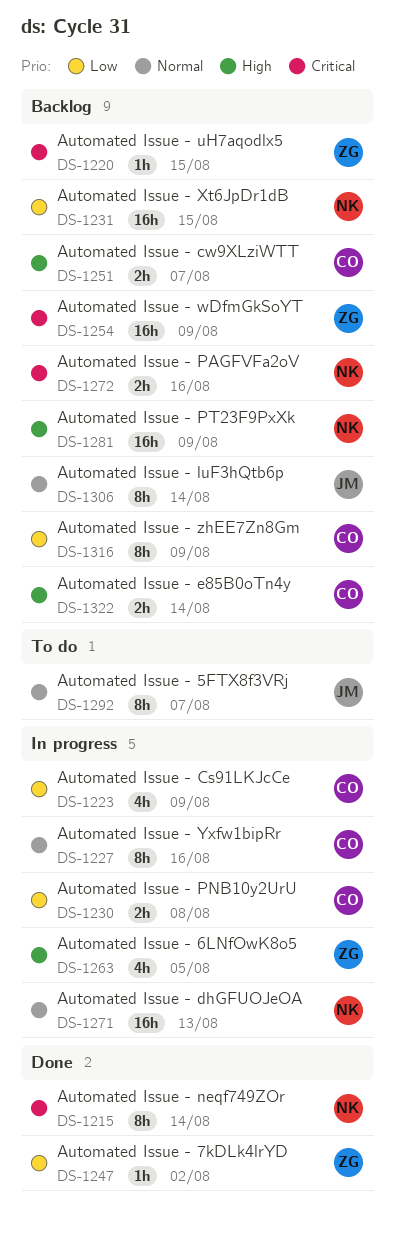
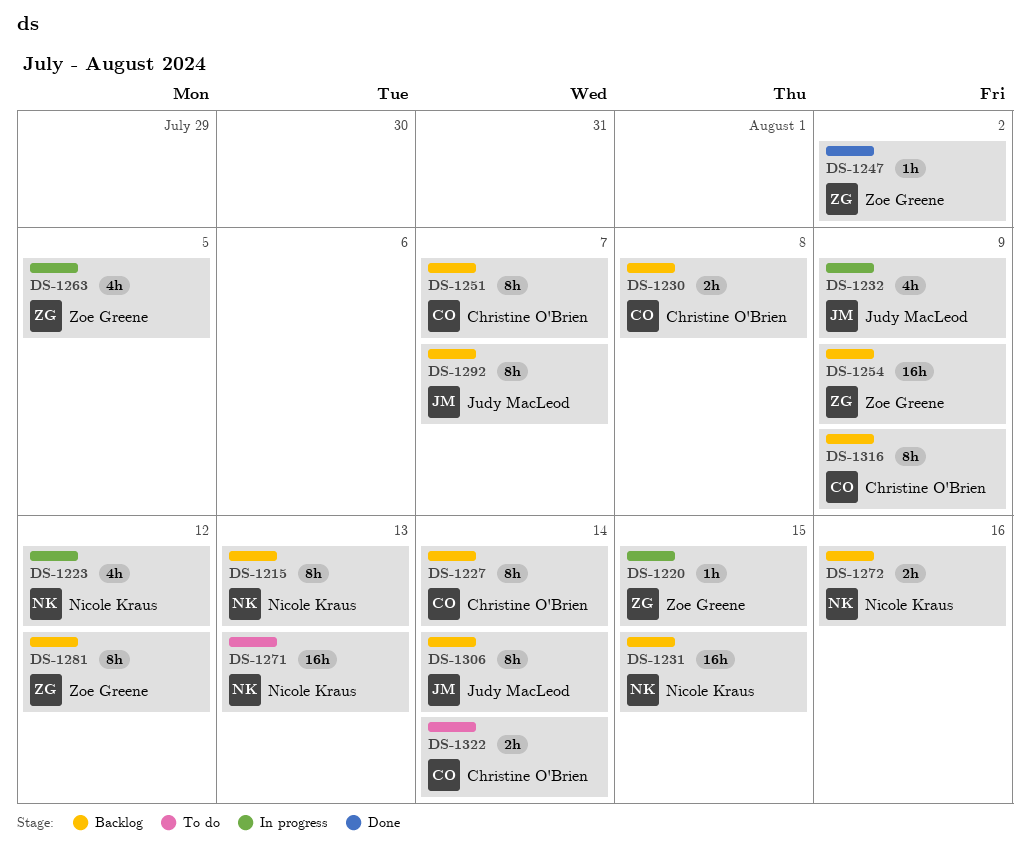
DS-1215, status: Done -> Backlog
DS-1215, due: Aug 14 -> Aug 13
DS-1220, status: Backlog -> In progress
DS-1223, owner: Christine O'Brien -> Nicole Kraus
DS-1223, due: Aug 9 -> Aug 12
DS-1227, status: In progress -> Backlog
DS-1227, due: Aug 16 -> Aug 14
DS-1230, status: In progress -> Backlog
DS-1232: none -> present
DS-1251, estimate: 2h -> 8h
DS-1271, status: In progress -> To do
DS-1281, owner: Nicole Kraus -> Zoe Greene
DS-1281, estimate: 16h -> 8h
DS-1281, due: Aug 9 -> Aug 12
DS-1292, status: To do -> Backlog
DS-1322, status: Backlog -> To do

